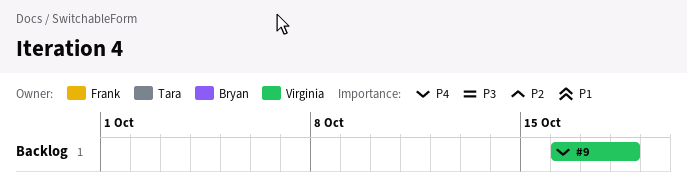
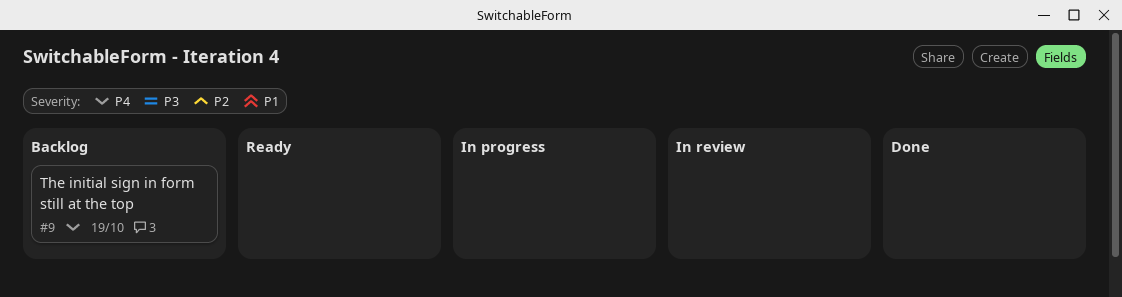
#9, due: Oct 18 -> Oct 19

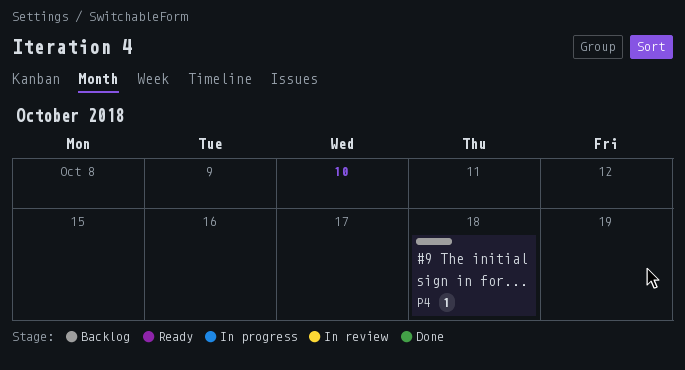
#9, due: Oct 19 -> Oct 18

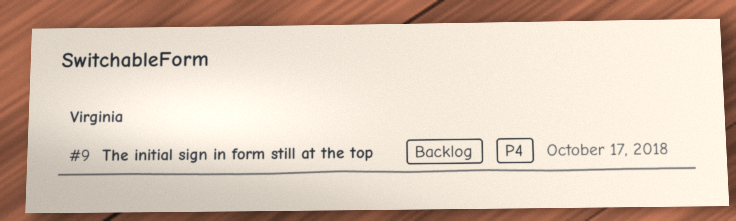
#9, due: Oct 18 -> Oct 17

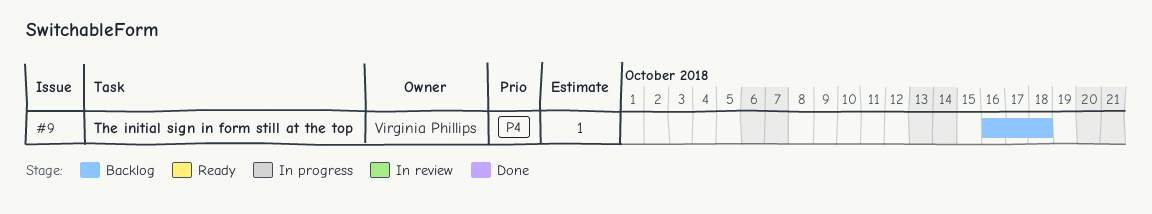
#9, due: Oct 17 -> Oct 18

